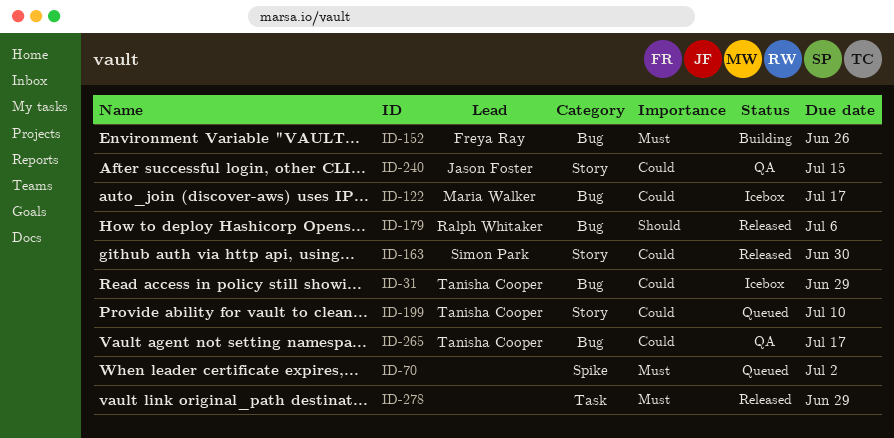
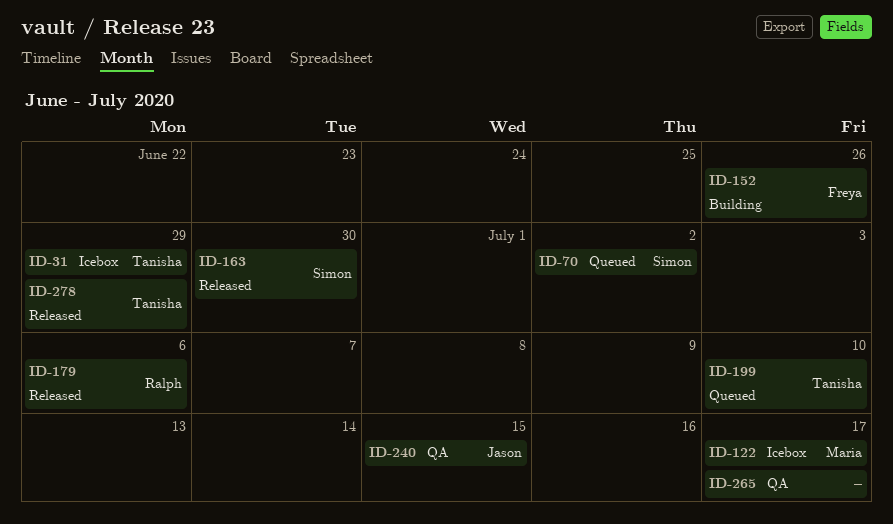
ID-70, owner: none -> Simon Park
ID-265, owner: Tanisha Cooper -> none
ID-278, owner: none -> Tanisha Cooper

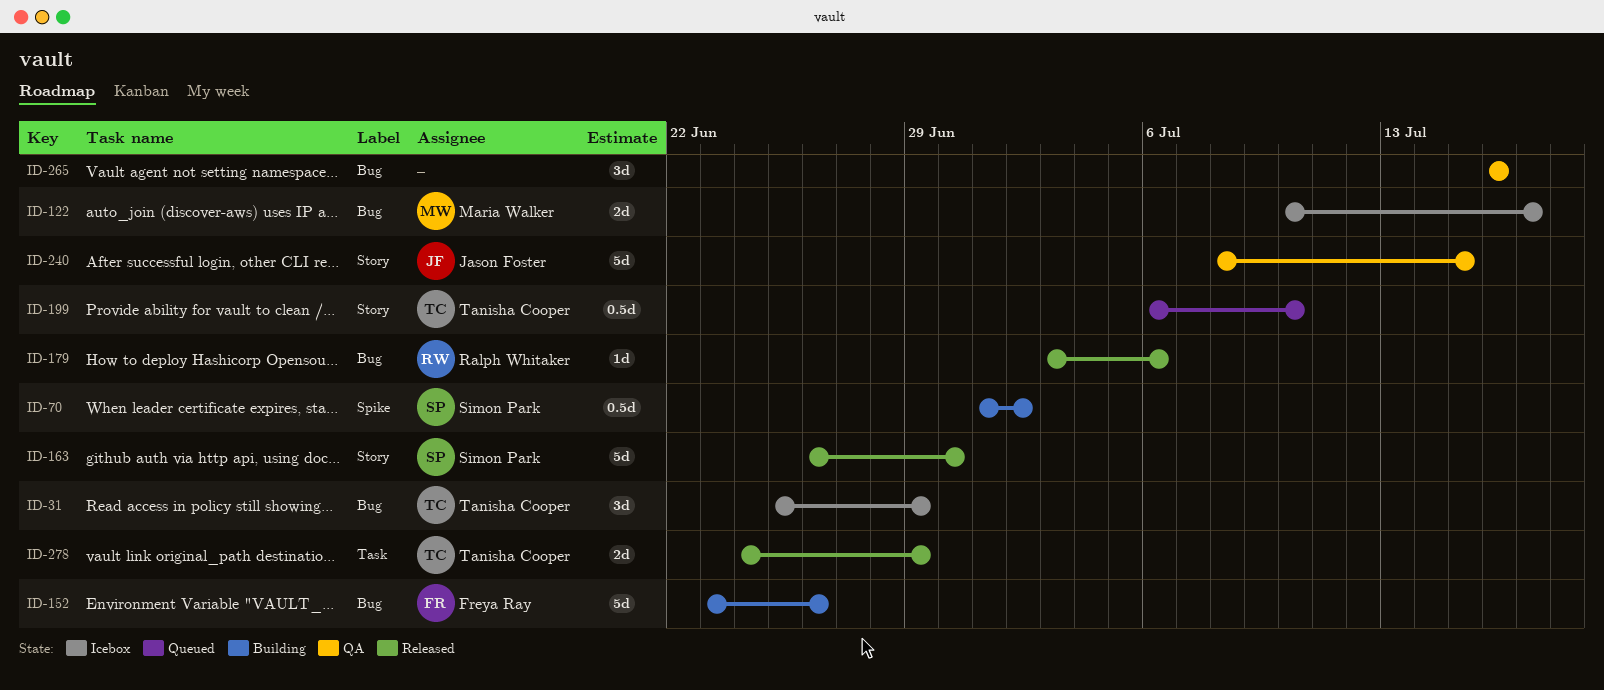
ID-70, status: Queued -> Building
ID-265, due: Jul 17 -> Jul 16

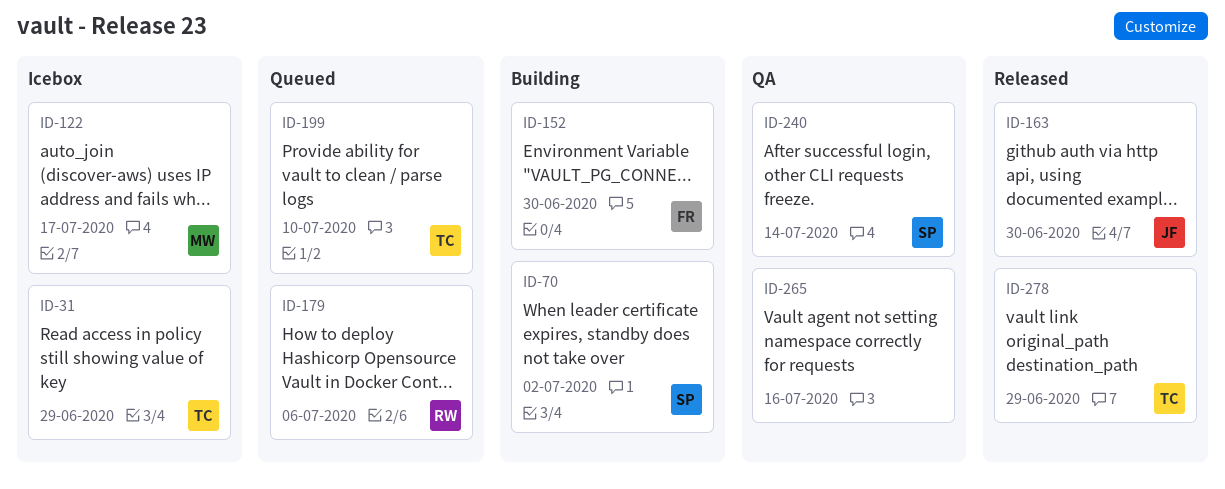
ID-152, due: Jun 26 -> Jun 30
ID-163, owner: Simon Park -> Jason Foster
ID-179, status: Released -> Queued
ID-240, owner: Jason Foster -> Simon Park
ID-240, due: Jul 15 -> Jul 14

